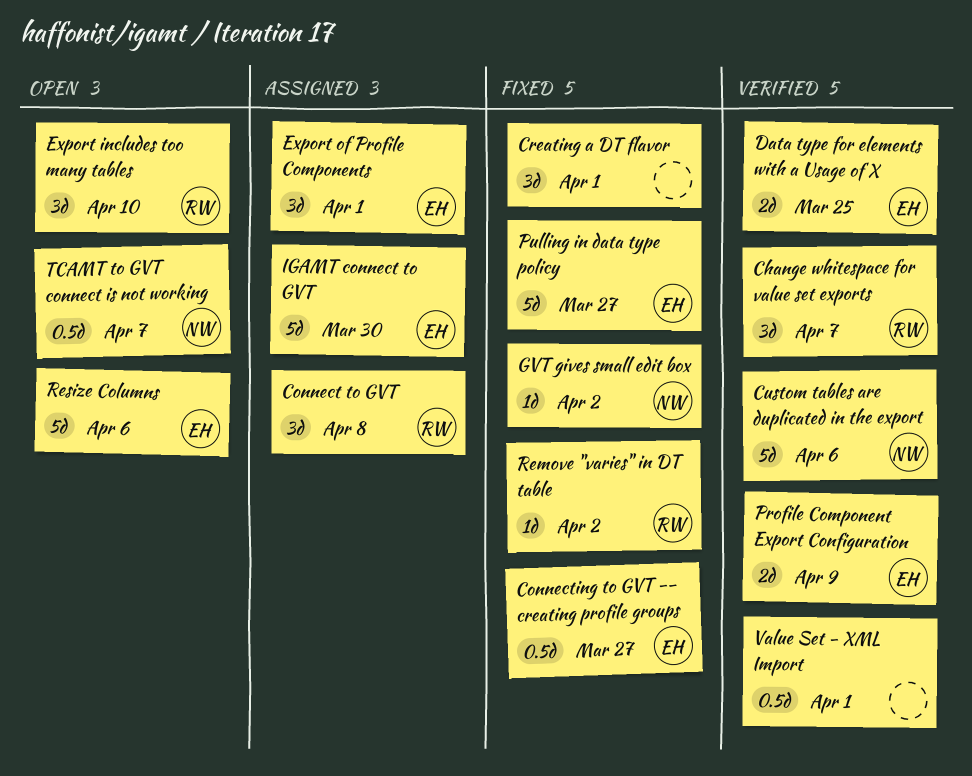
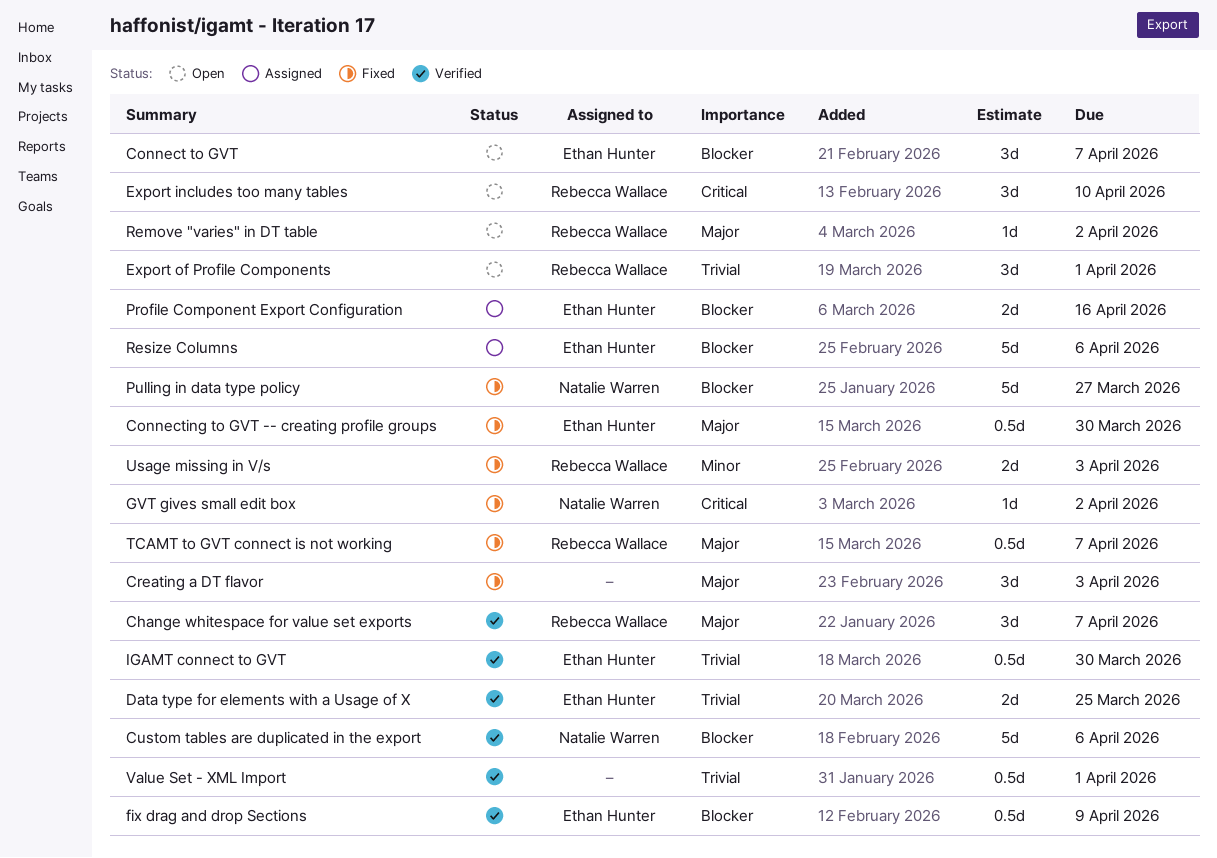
Connect to GVT, status: Assigned -> Open
Connect to GVT, owner: Rebecca Wallace -> Ethan Hunter
Connect to GVT, due: Apr 8 -> Apr 7
Connecting to GVT -- creating profile groups, due: Mar 27 -> Mar 30
Creating a DT flavor, due: Apr 1 -> Apr 3
Export of Profile Components, status: Assigned -> Open
Export of Profile Components, owner: Ethan Hunter -> Rebecca Wallace
fix drag and drop Sections: none -> present
IGAMT connect to GVT, status: Assigned -> Verified
IGAMT connect to GVT, estimate: 5d -> 0.5d
Profile Component Export Configuration, status: Verified -> Assigned
Profile Component Export Configuration, due: Apr 9 -> Apr 16
Pulling in data type policy, owner: Ethan Hunter -> Natalie Warren
Remove "varies" in DT table, status: Fixed -> Open
Resize Columns, status: Open -> Assigned
TCAMT to GVT connect is not working, status: Open -> Fixed
TCAMT to GVT connect is not working, owner: Natalie Warren -> Rebecca Wallace
Usage missing in V/s: none -> present

